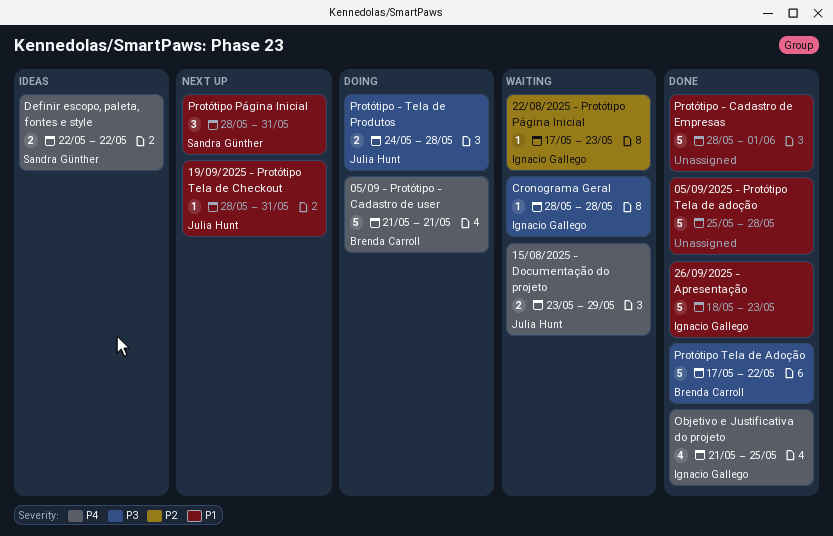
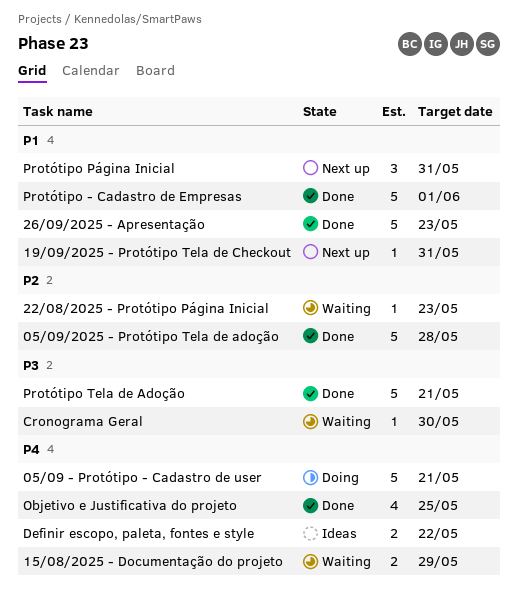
05/09/2025 - Protótipo Tela de adoção, priority: P1 -> P2
Cronograma Geral, due: May 28 -> May 30
Protótipo - Tela de Produtos: present -> none
Protótipo Tela de Adoção, due: May 22 -> May 21

